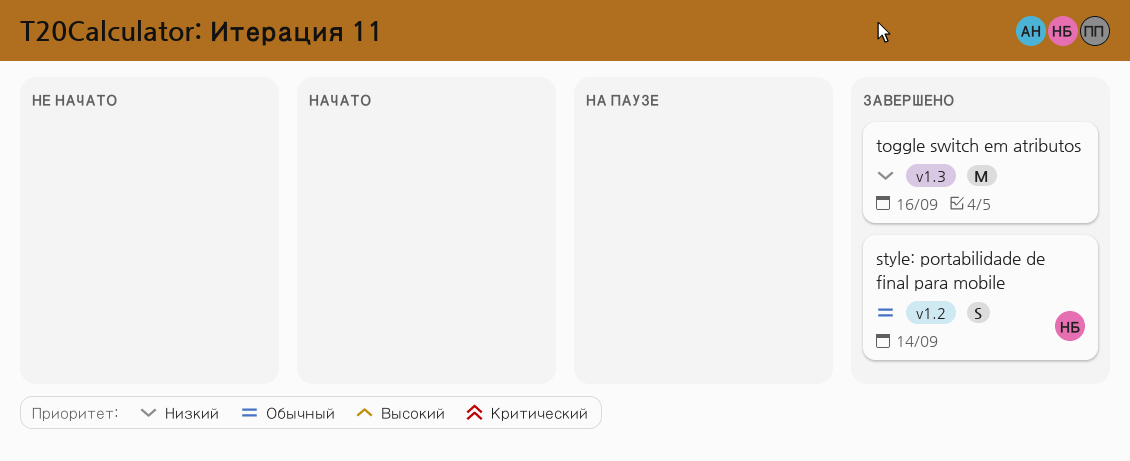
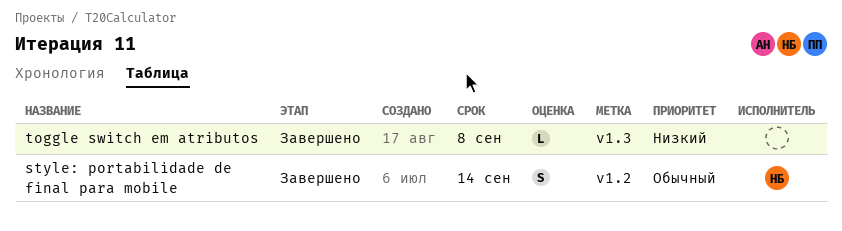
toggle switch em atributos, estimate: M -> L
toggle switch em atributos, due: Sep 16 -> Sep 8

